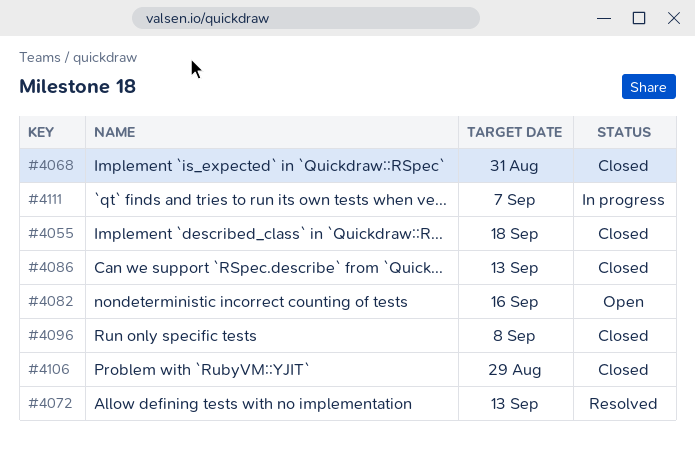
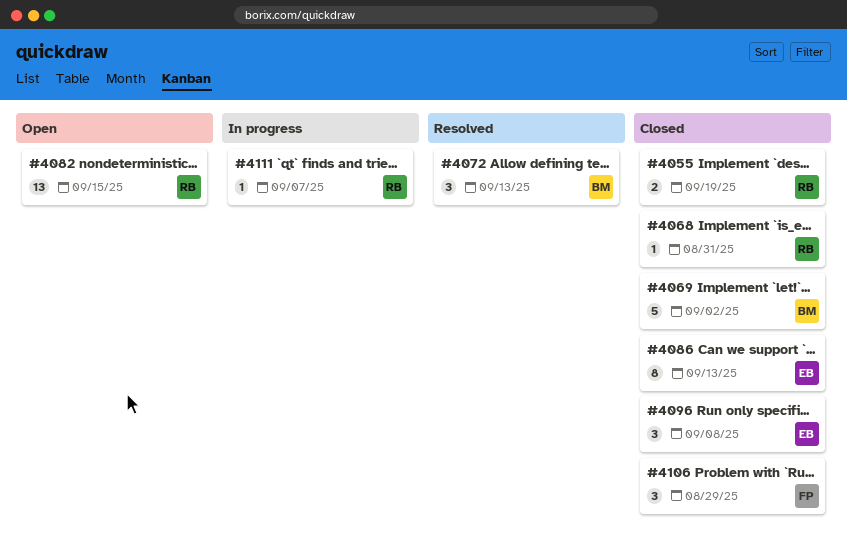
#4055, due: Sep 18 -> Sep 19
#4069: none -> present
#4082, due: Sep 16 -> Sep 15

